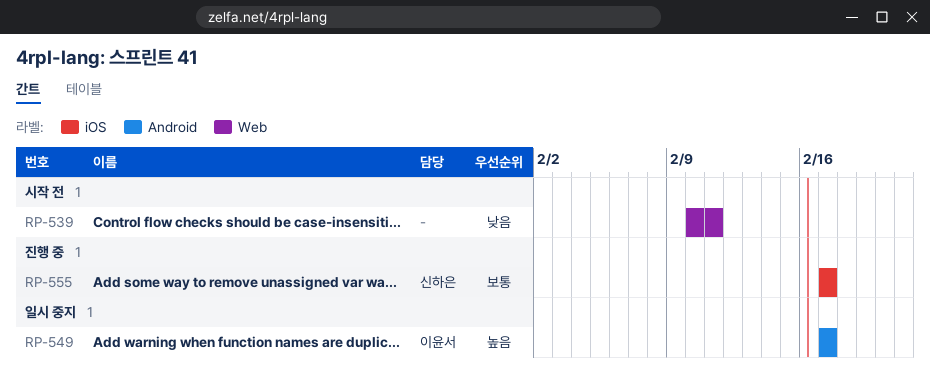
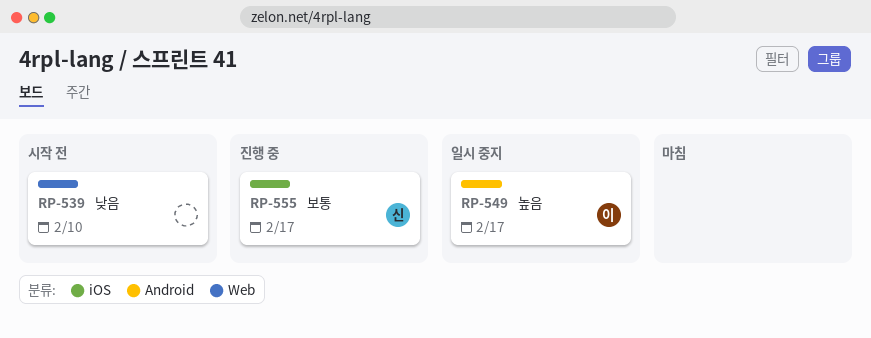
RP-539, due: Feb 11 -> Feb 10

